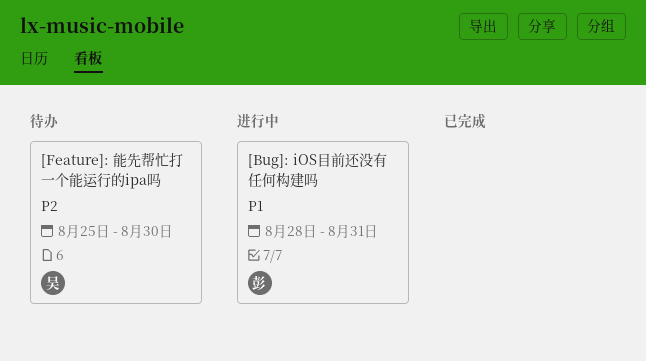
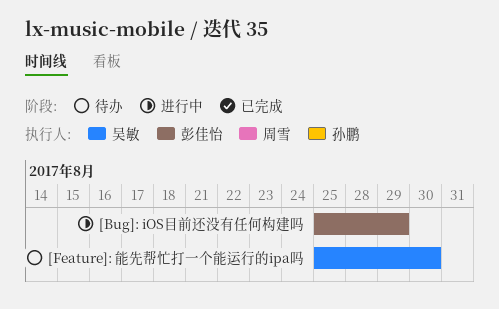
[Bug]: iOS目前还没有任何构建吗, start: Aug 28 -> Aug 25
[Bug]: iOS目前还没有任何构建吗, due: Aug 31 -> Aug 29

